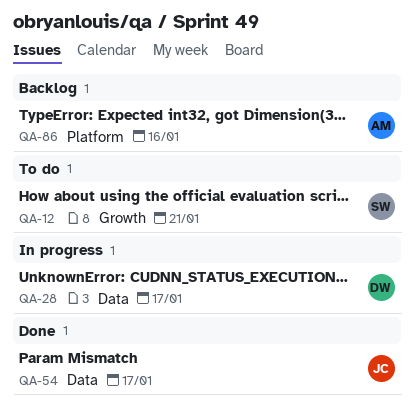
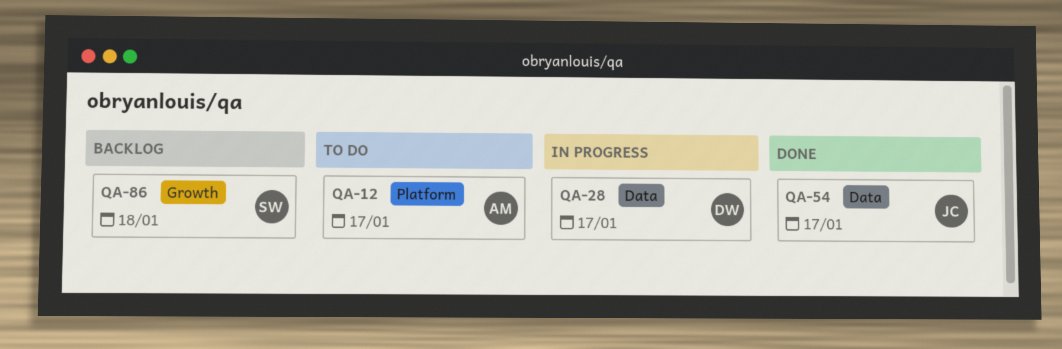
QA-12, owner: SW -> AM
QA-12, label: Growth -> Platform
QA-12, due: Jan 21 -> Jan 17
QA-86, owner: AM -> SW
QA-86, label: Platform -> Growth
QA-86, due: Jan 16 -> Jan 18

